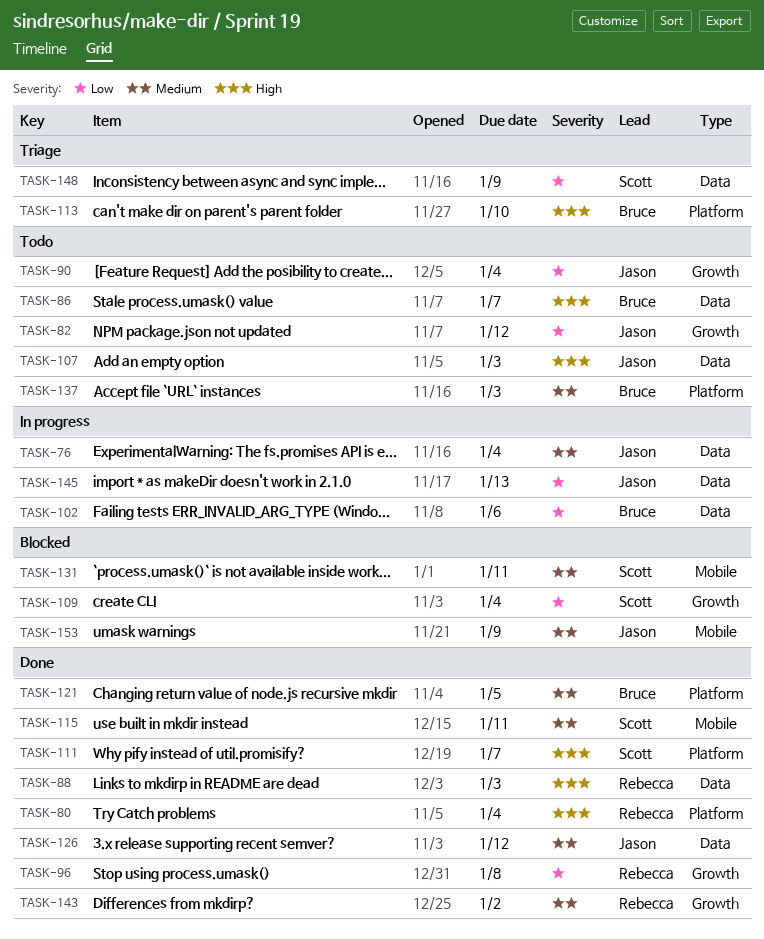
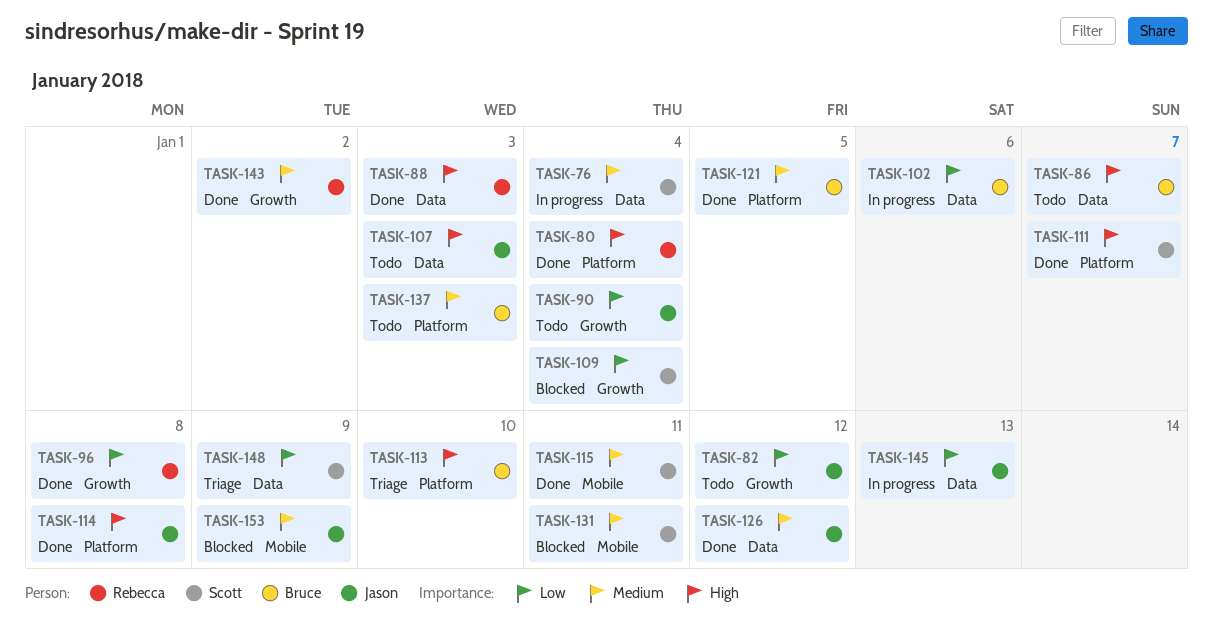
TASK-76, owner: Jason -> Scott
TASK-114: none -> present

